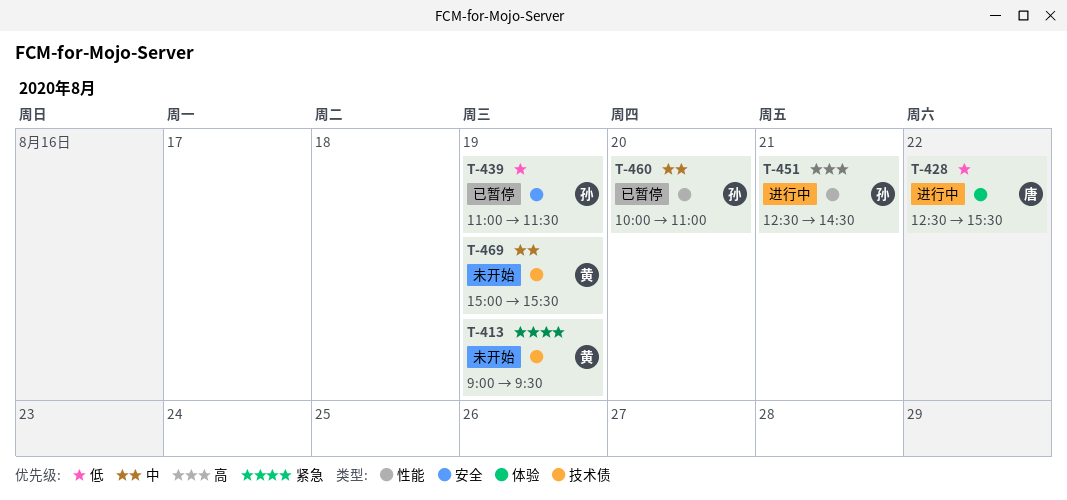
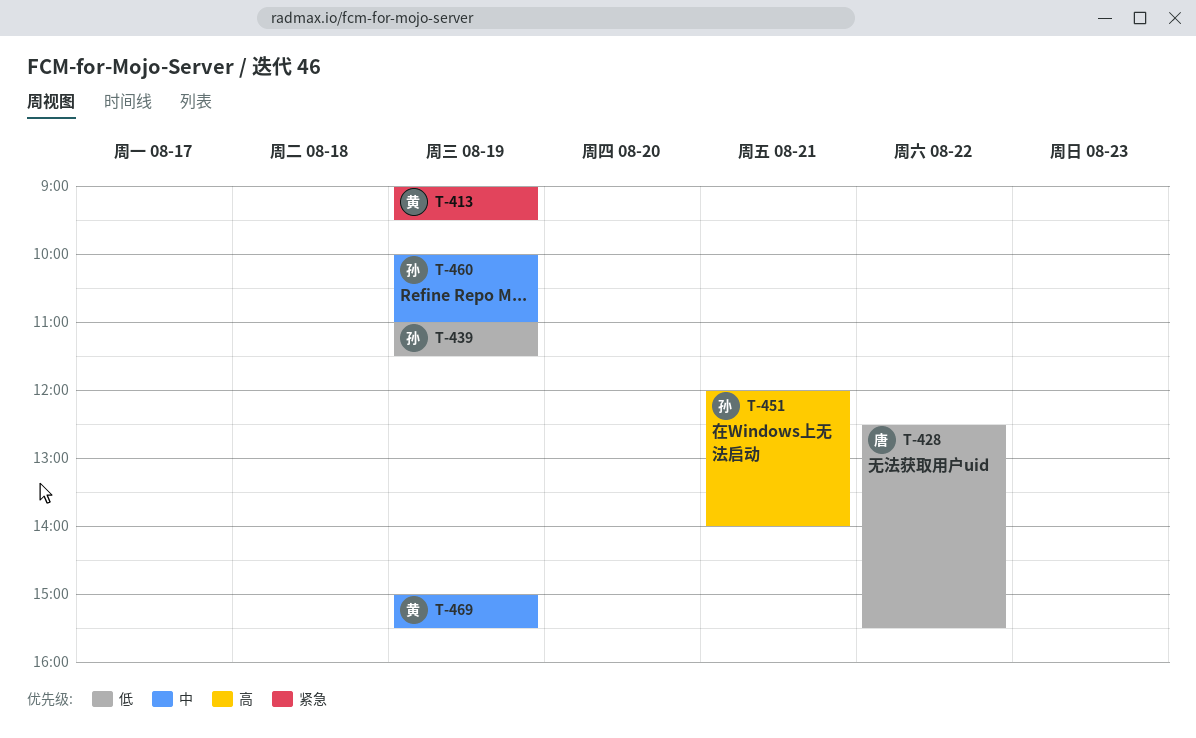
T-451, begins: 12:30 -> 12:00
T-451, ends: 14:30 -> 14:00
T-460, day: Aug 20 -> Aug 19

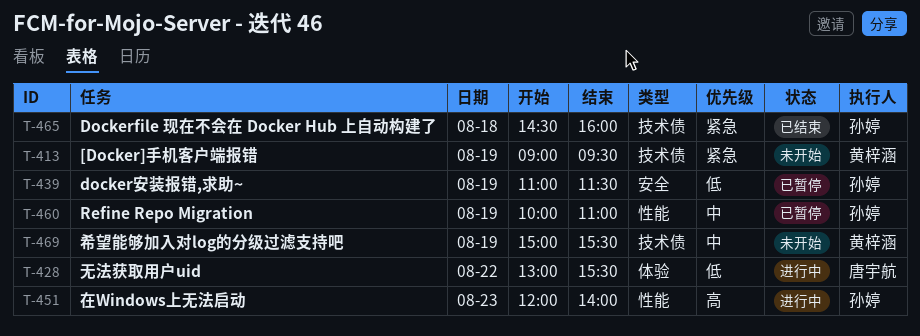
T-428, begins: 12:30 -> 13:00
T-451, day: Aug 21 -> Aug 23
T-465: none -> present

